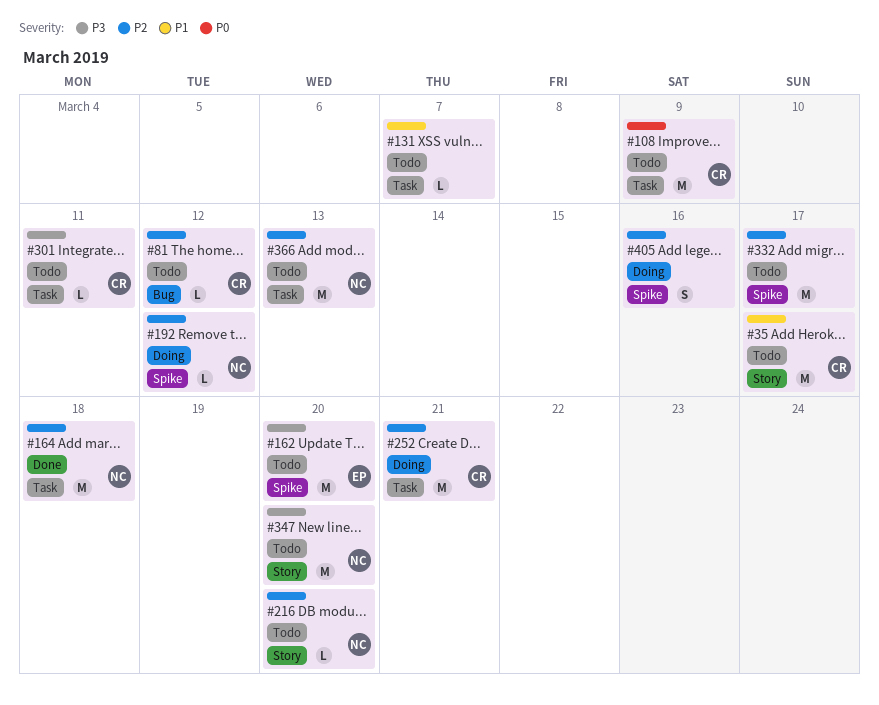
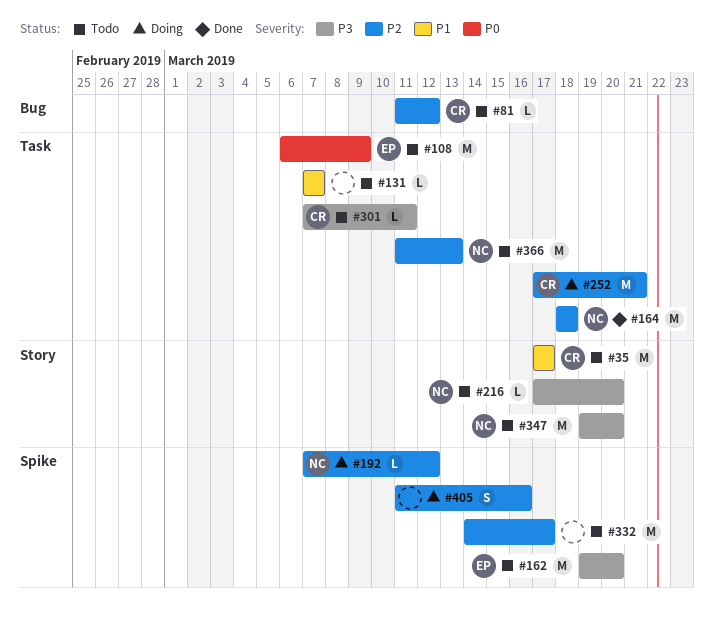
#108, owner: CR -> EP
#216, priority: P2 -> P3

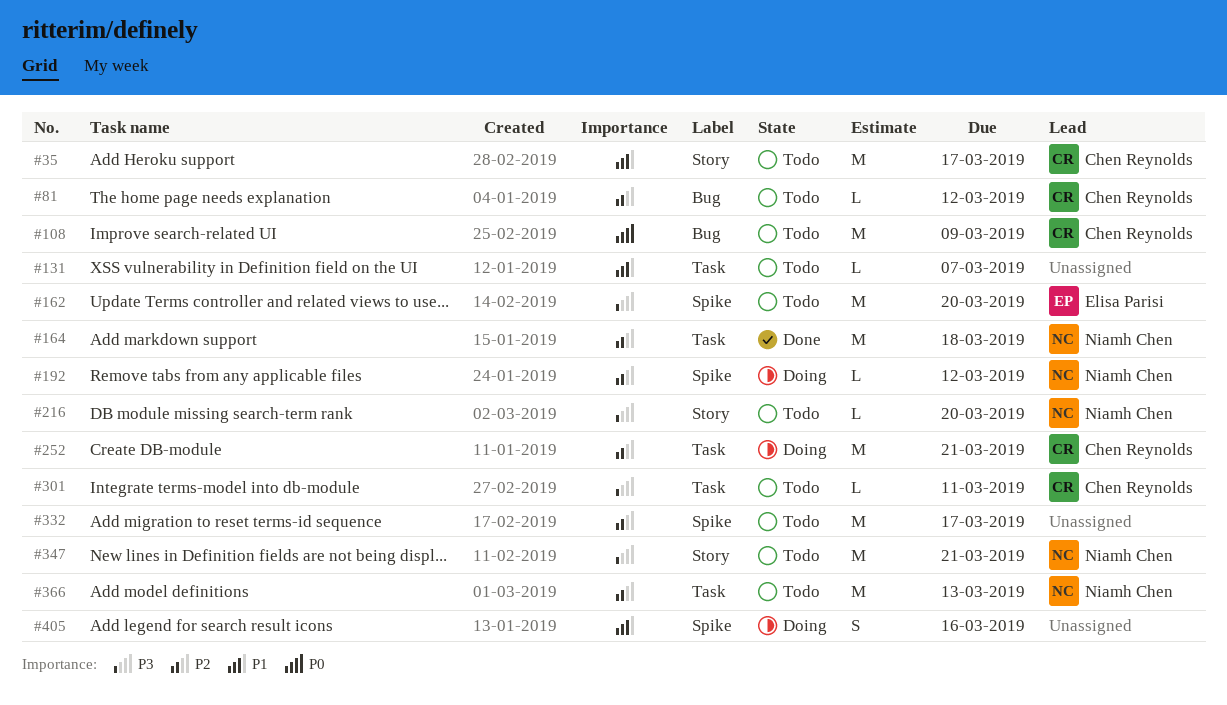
#108, owner: Elisa Parisi -> Chen Reynolds
#108, label: Task -> Bug
#347, due: Mar 20 -> Mar 21
#405, priority: P2 -> P1

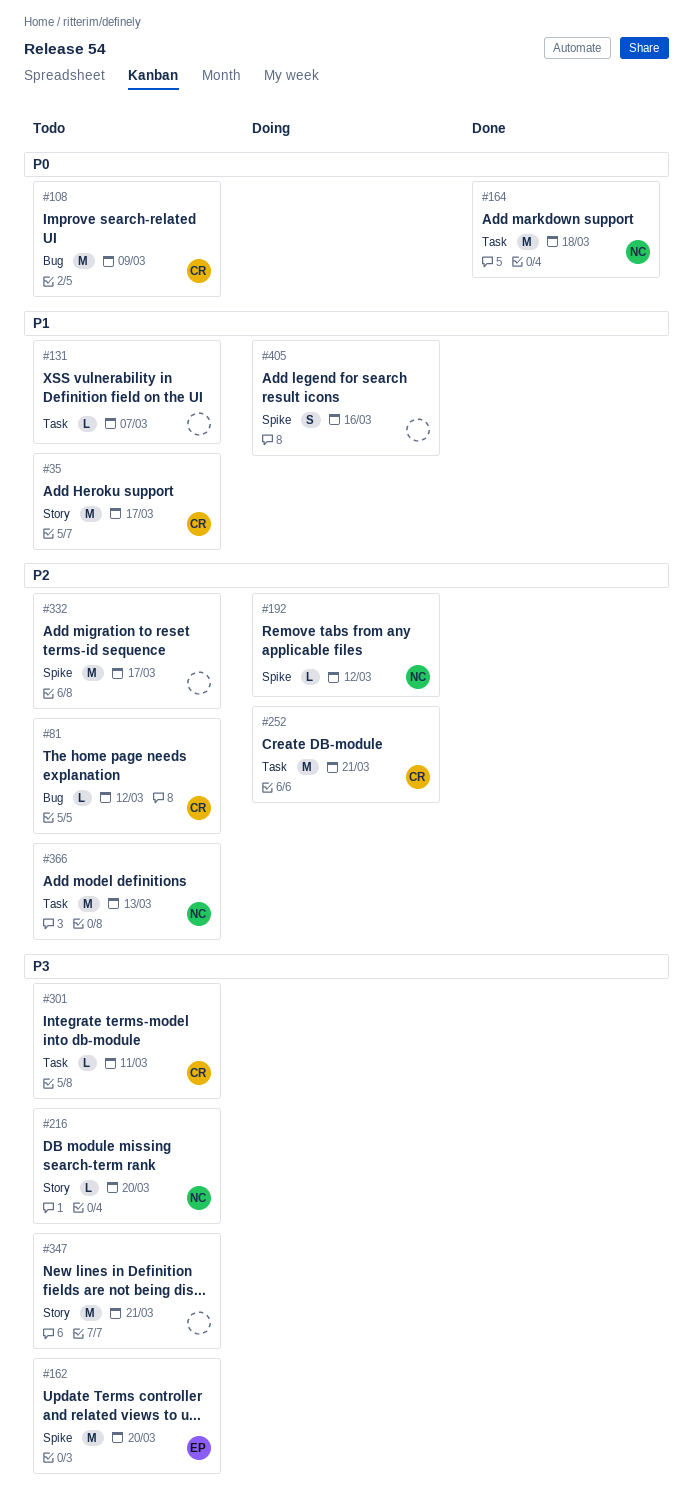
#164, priority: P2 -> P0
#347, owner: Niamh Chen -> none

